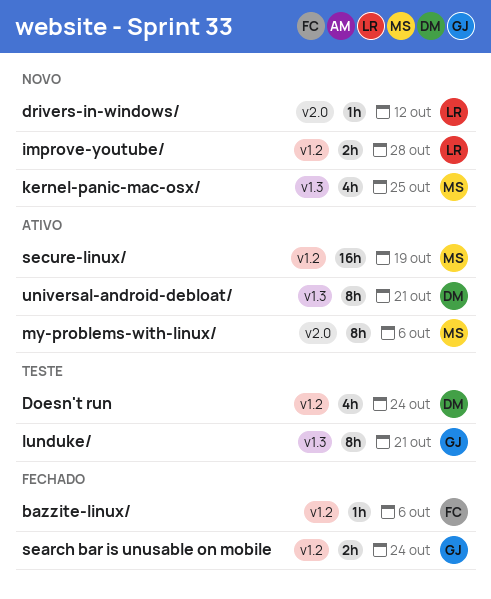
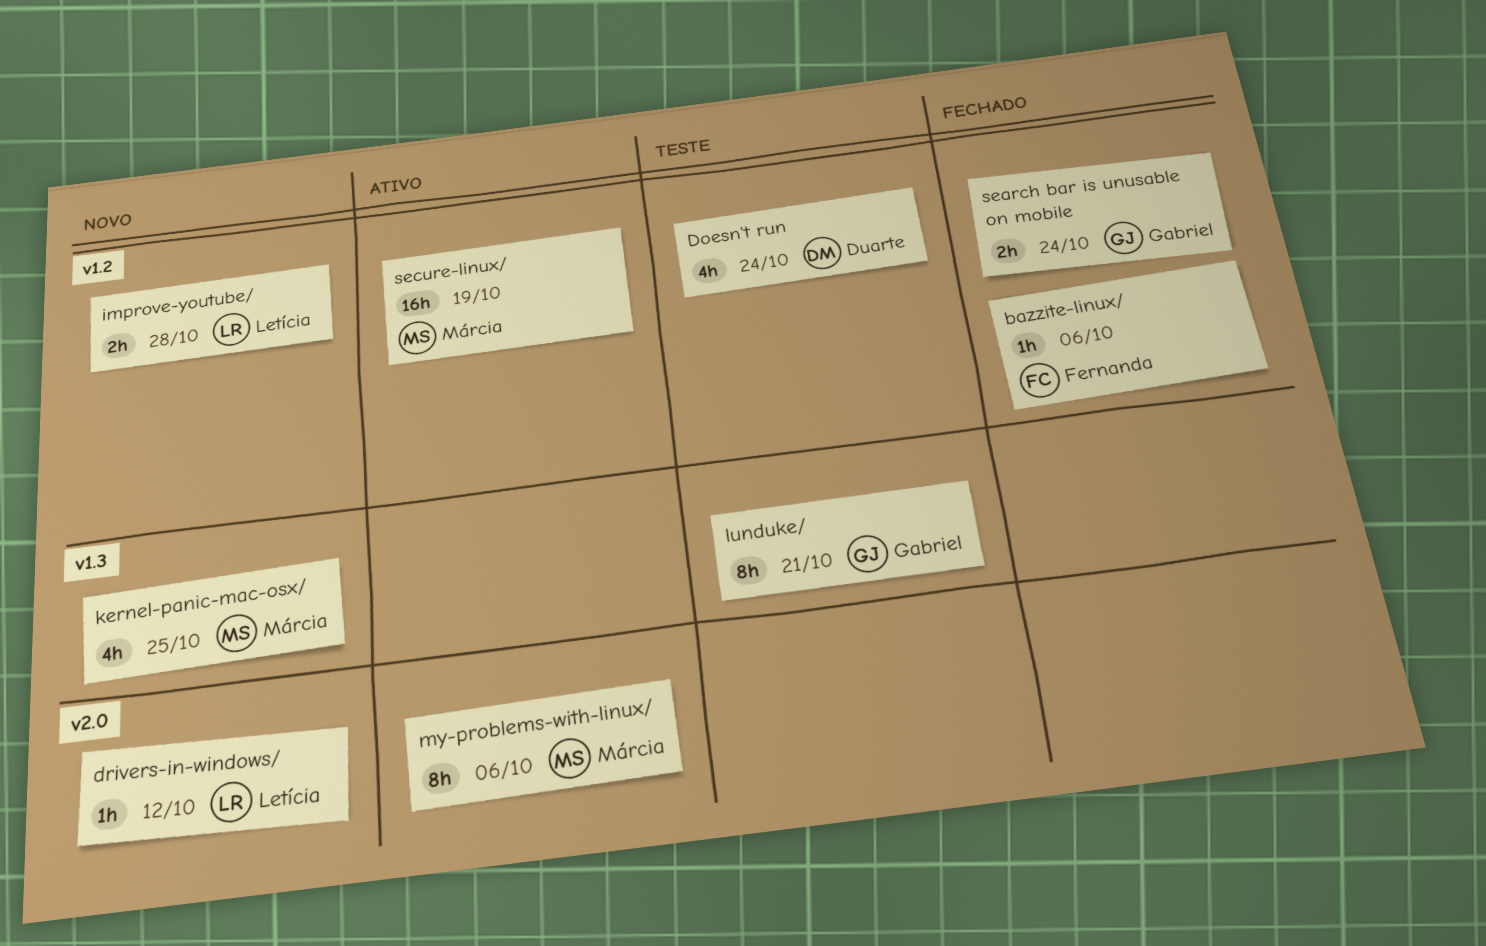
universal-android-debloat/: present -> none

